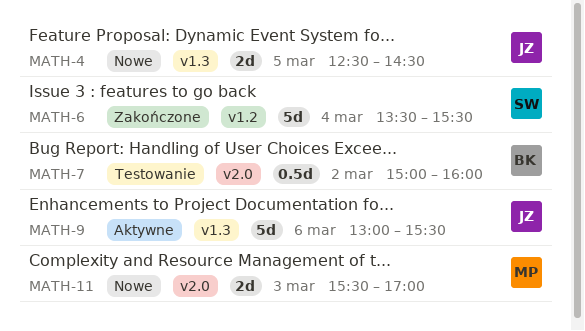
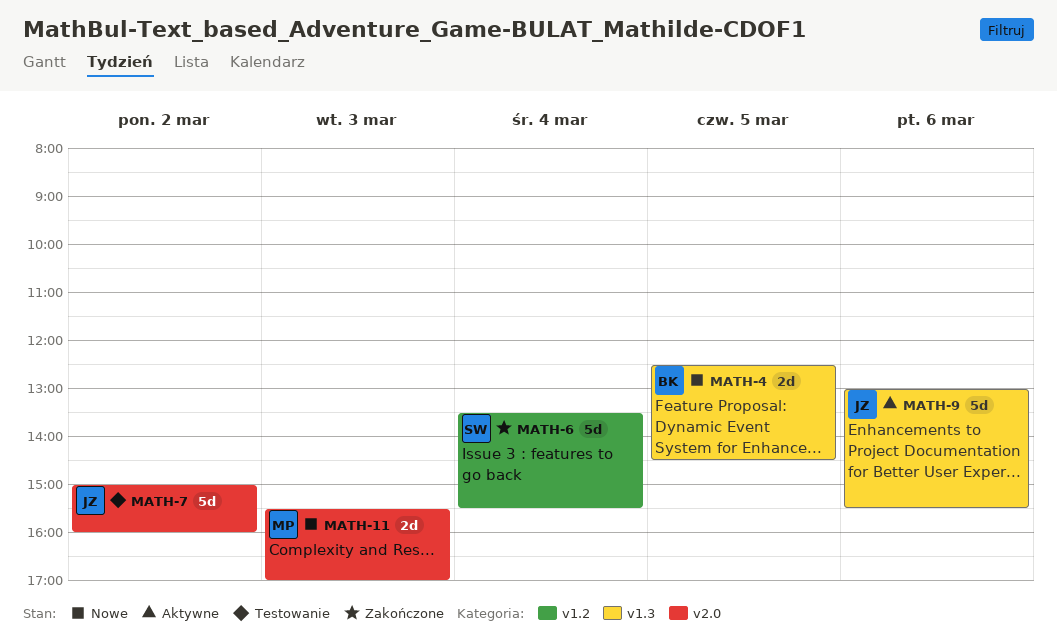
MATH-4, owner: JZ -> BK
MATH-7, owner: BK -> JZ
MATH-7, estimate: 0.5d -> 5d

